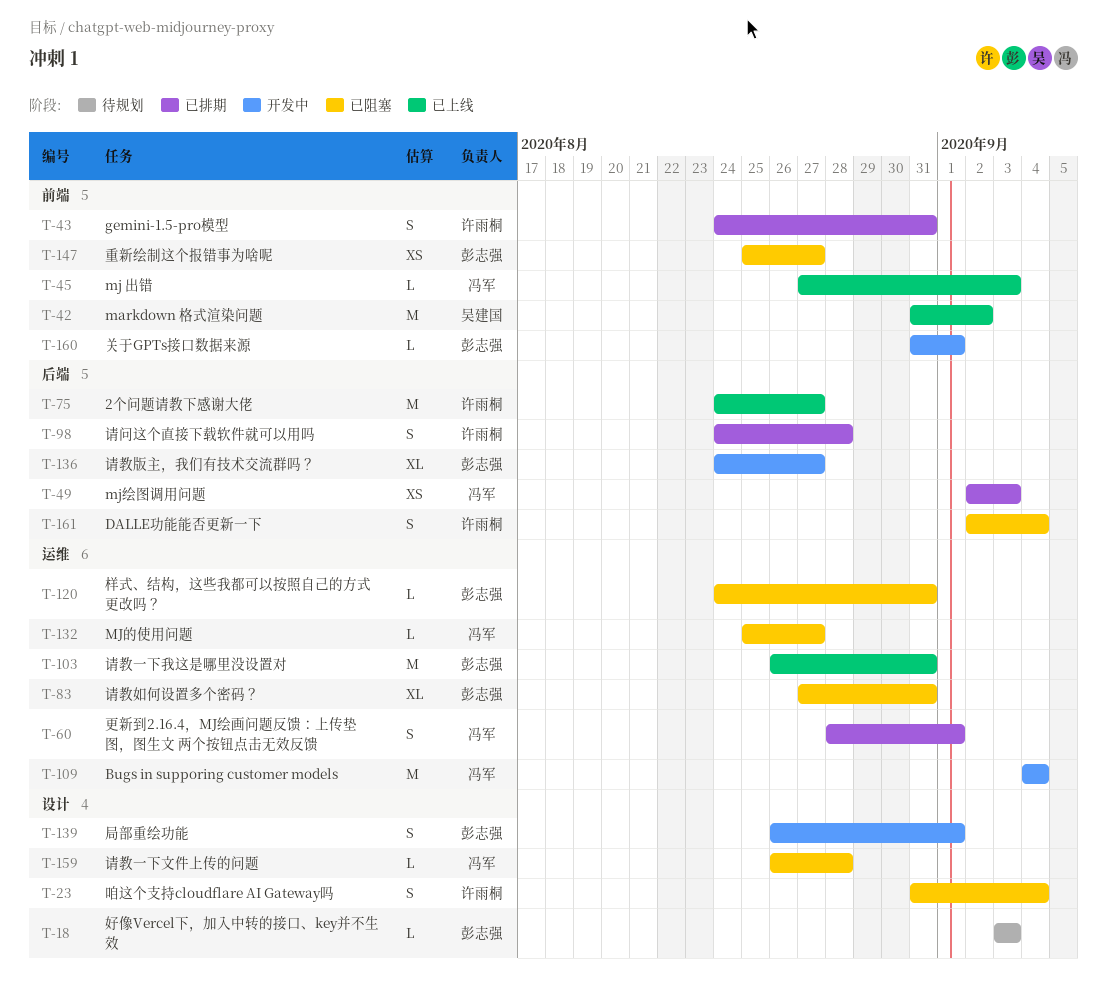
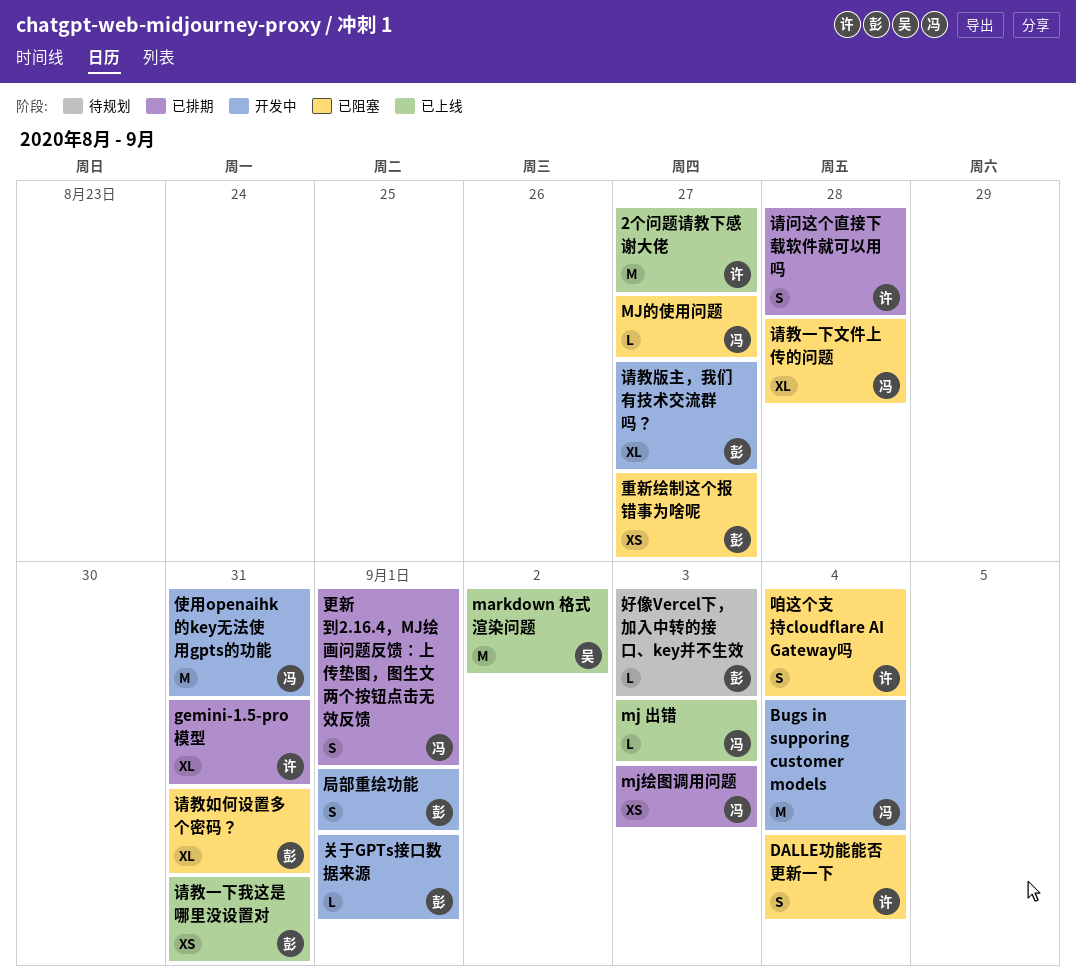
gemini-1.5-pro模型, estimate: S -> XL
使用openaihk的key无法使用gpts的功能: none -> present
样式、结构，这些我都可以按照自己的方式更改吗？: present -> none
请教一下我这是哪里没设置对, estimate: M -> XS
请教一下文件上传的问题, estimate: L -> XL

